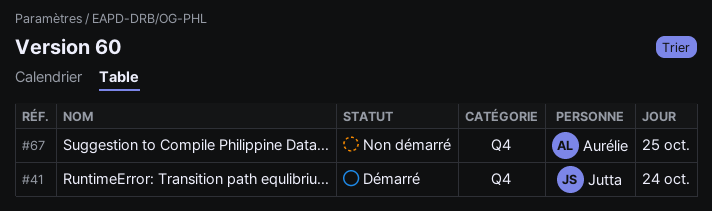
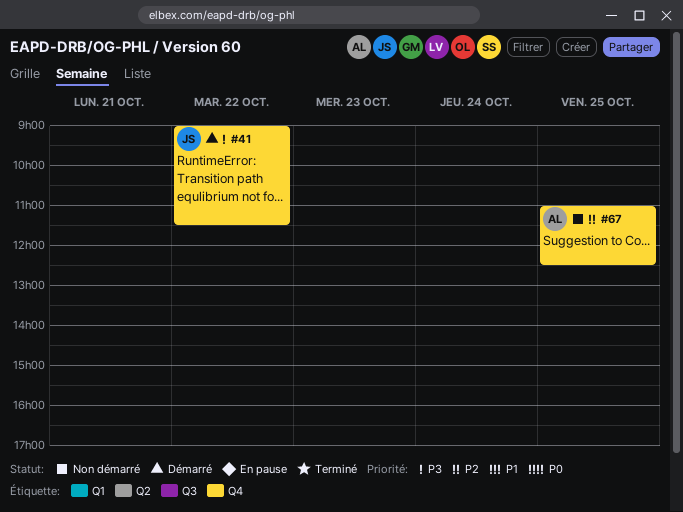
#41, day: Oct 24 -> Oct 22

